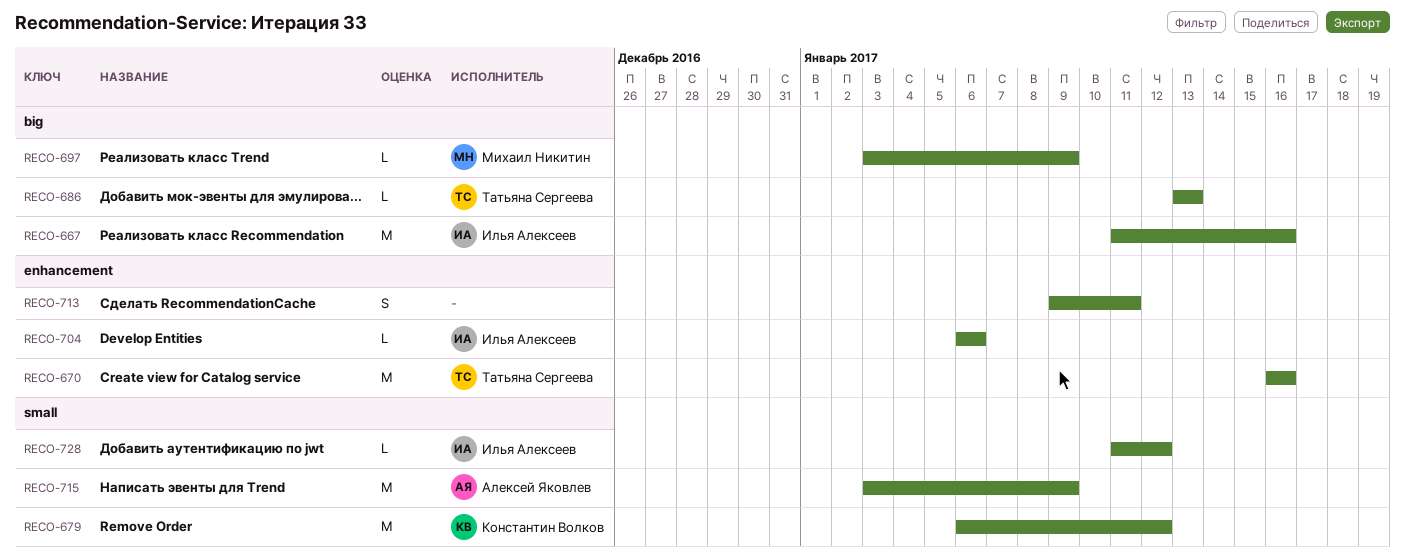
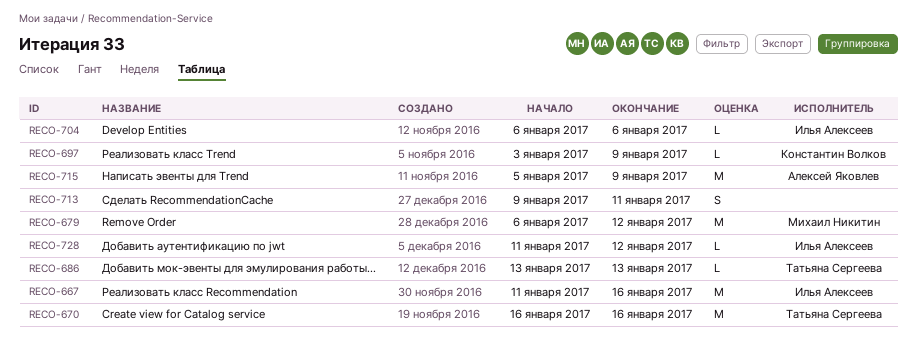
RECO-679, owner: Константин Волков -> Михаил Никитин
RECO-697, owner: Михаил Никитин -> Константин Волков
RECO-715, start: Jan 3 -> Jan 5

